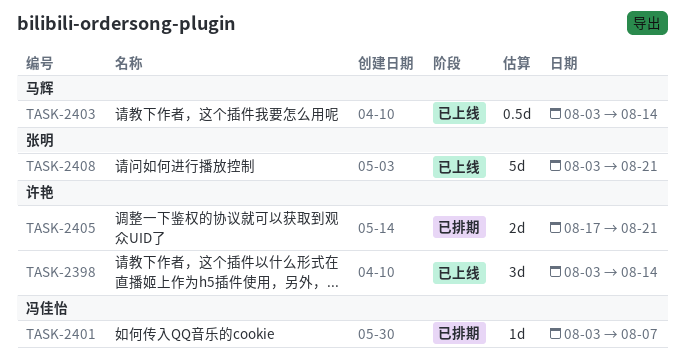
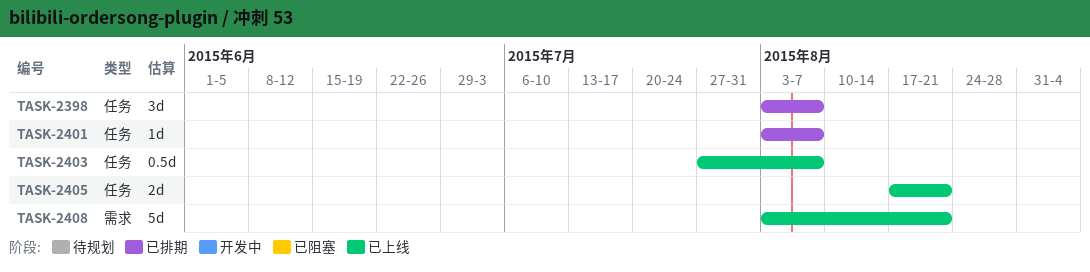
TASK-2398, status: 已上线 -> 已排期
TASK-2398, due: Aug 14 -> Aug 7
TASK-2403, start: Aug 3 -> Jul 27
TASK-2403, due: Aug 14 -> Aug 7
TASK-2405, status: 已排期 -> 已上线

